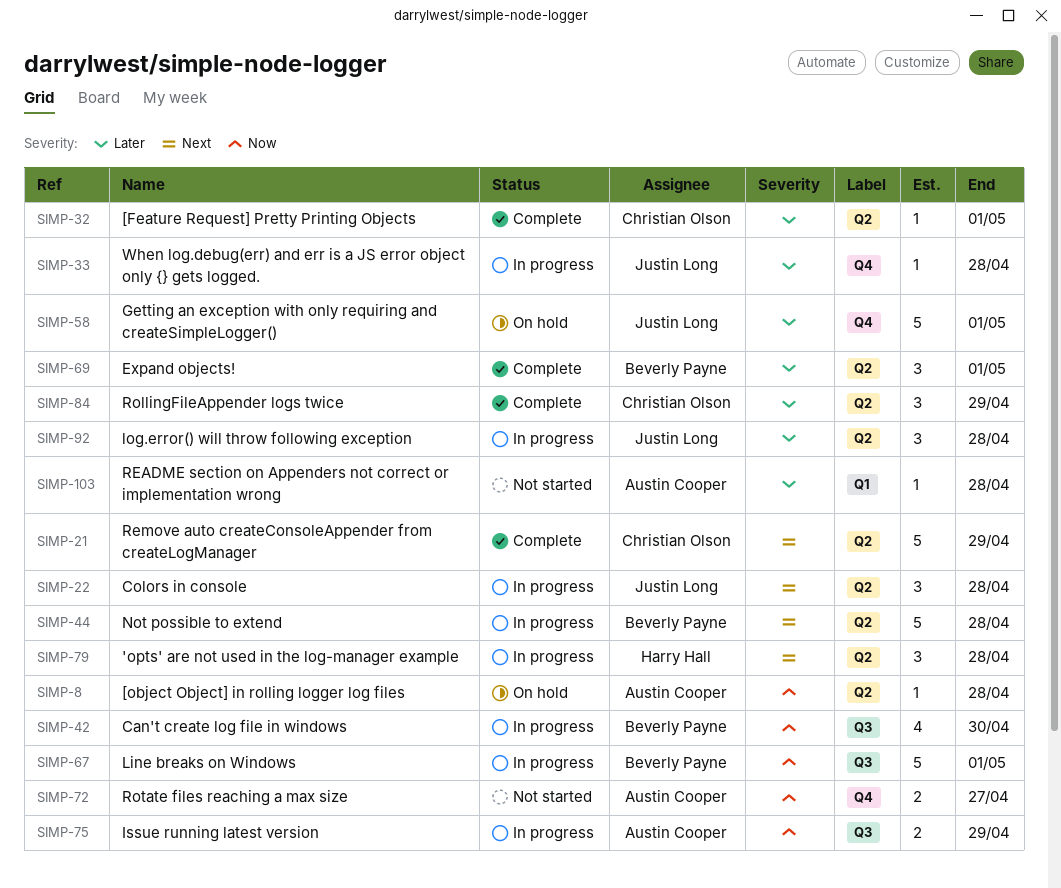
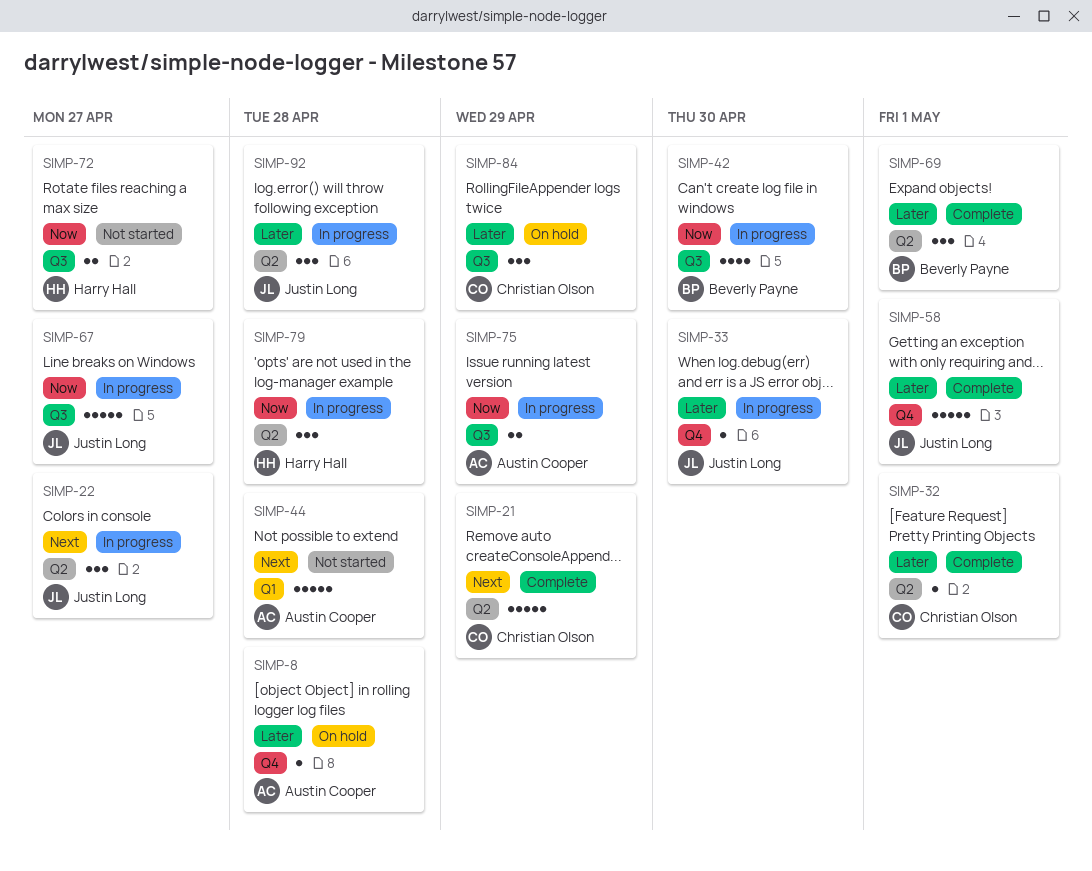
SIMP-8, priority: Now -> Later
SIMP-8, label: Q2 -> Q4
SIMP-22, due: Apr 28 -> Apr 27
SIMP-33, due: Apr 28 -> Apr 30
SIMP-44, status: In progress -> Not started
SIMP-44, owner: Beverly Payne -> Austin Cooper
SIMP-44, label: Q2 -> Q1
SIMP-58, status: On hold -> Complete
SIMP-67, owner: Beverly Payne -> Justin Long
SIMP-67, due: May 1 -> Apr 27
SIMP-72, owner: Austin Cooper -> Harry Hall
SIMP-72, label: Q4 -> Q3
SIMP-79, priority: Next -> Now
SIMP-84, status: Complete -> On hold
SIMP-84, label: Q2 -> Q3
SIMP-103: present -> none

